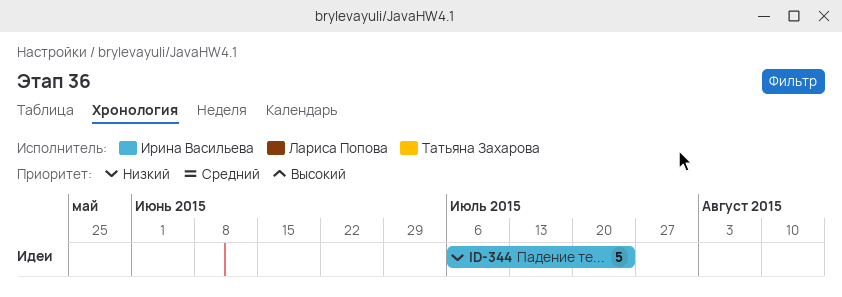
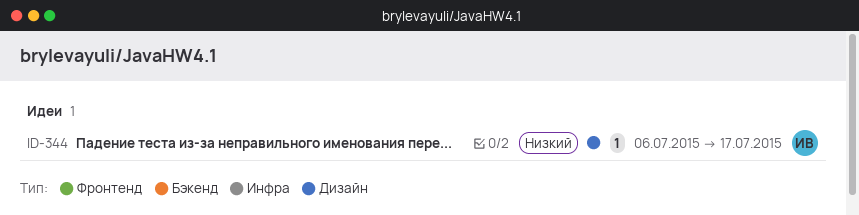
ID-344, estimate: 5 -> 1
ID-344, due: Jul 24 -> Jul 17

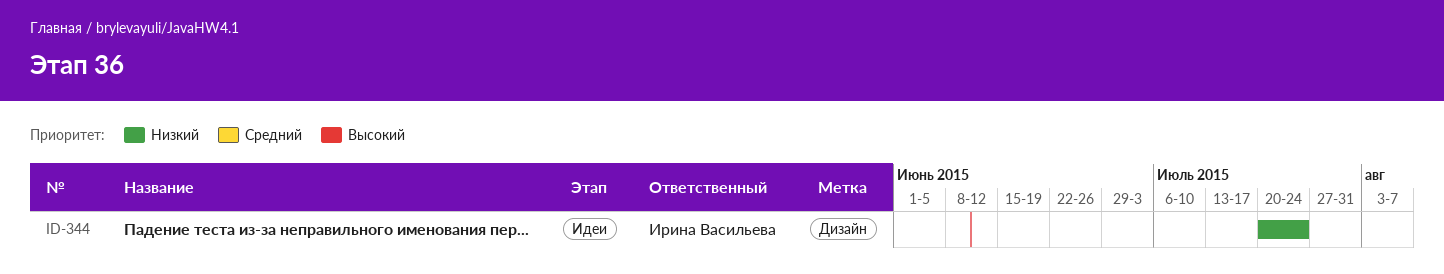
ID-344, start: Jul 6 -> Jul 20
ID-344, due: Jul 17 -> Jul 24

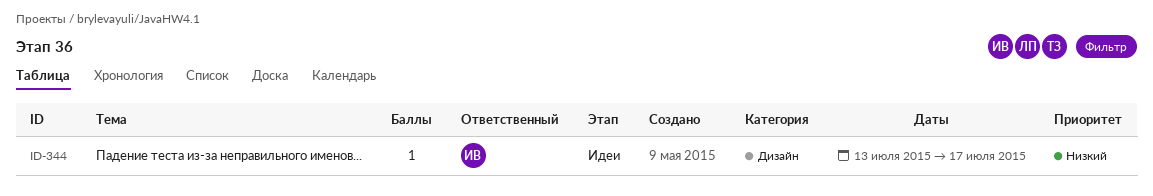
ID-344, start: Jul 20 -> Jul 13
ID-344, due: Jul 24 -> Jul 17

